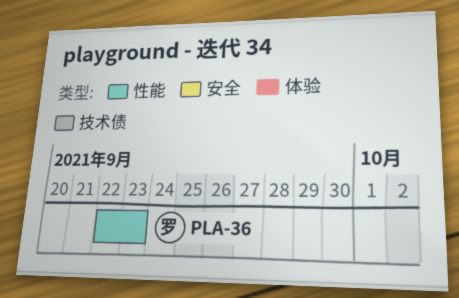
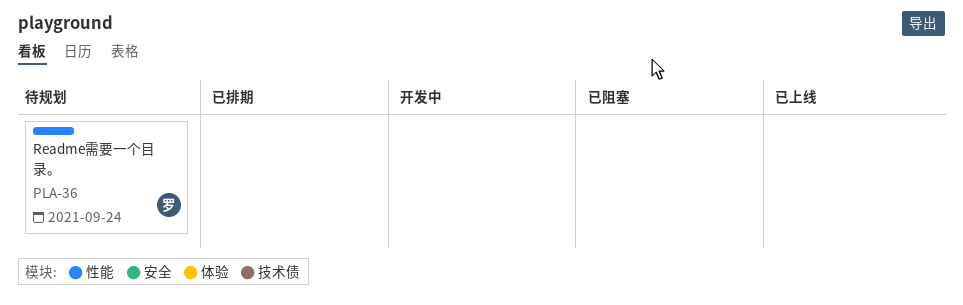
PLA-36, due: Sep 23 -> Sep 24

